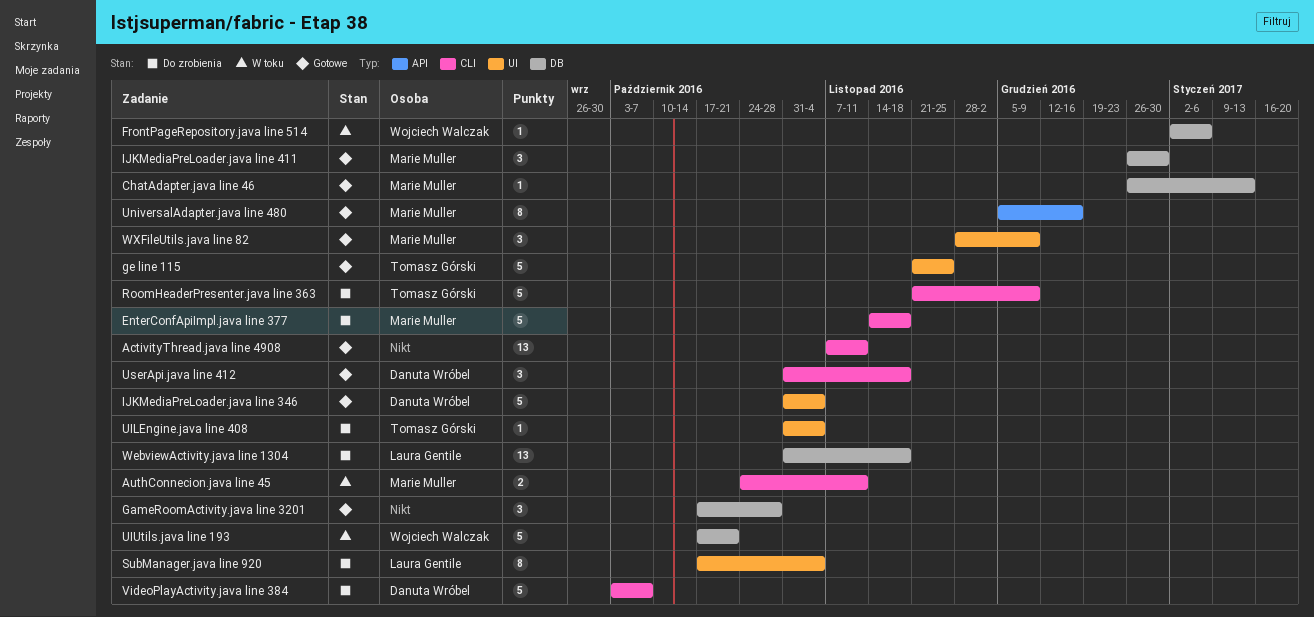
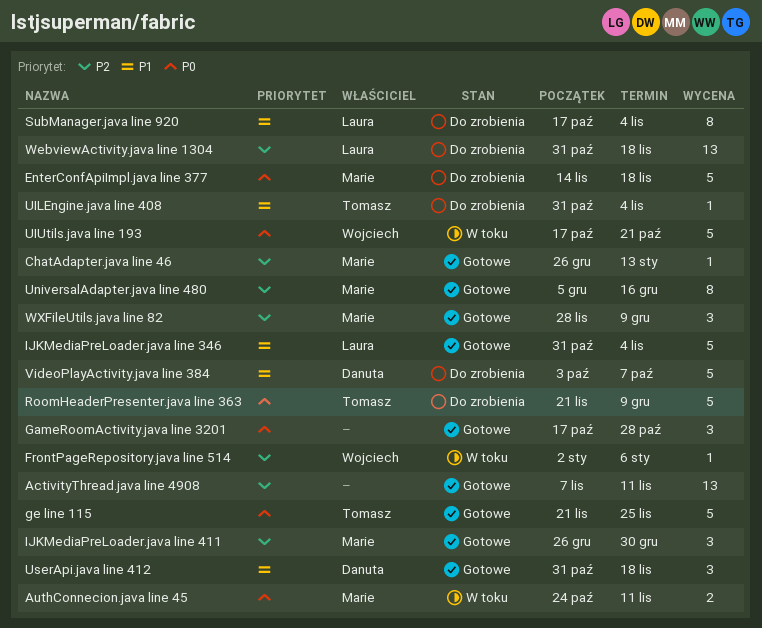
IJKMediaPreLoader.java line 346, owner: Danuta Wróbel -> Laura Gentile

